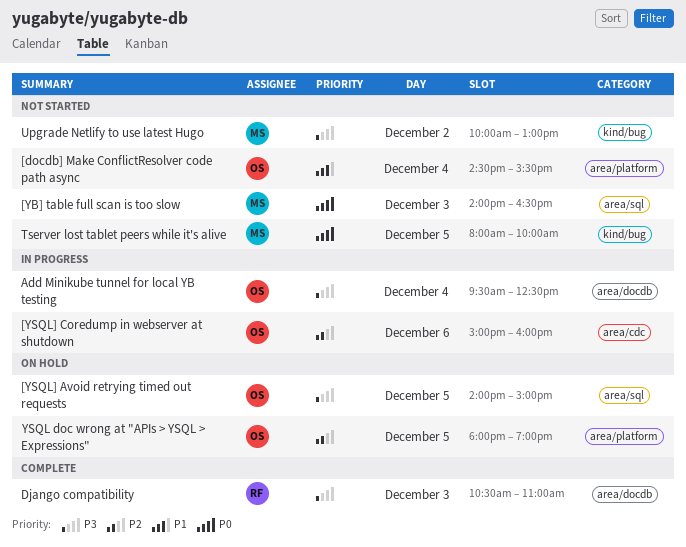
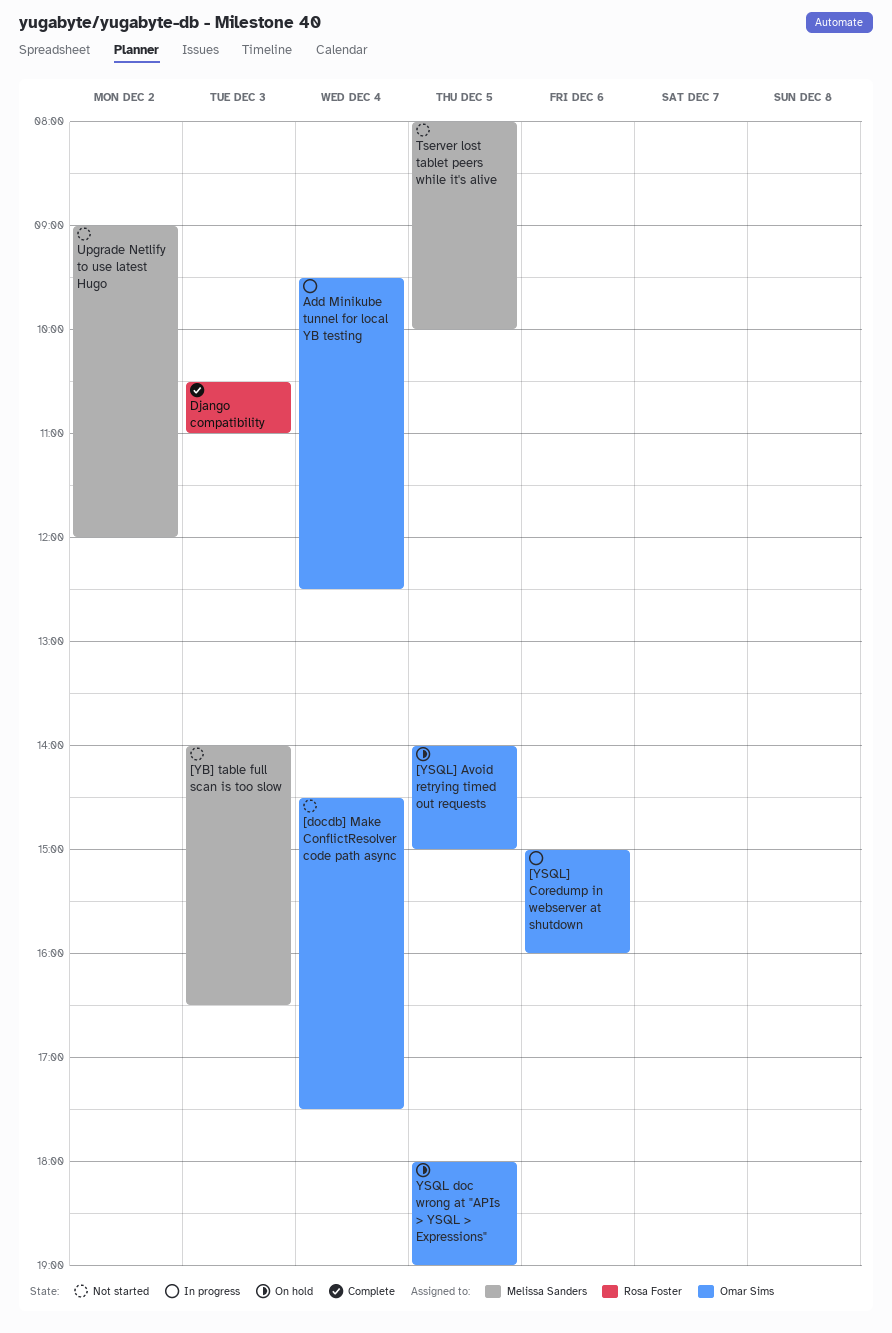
[docdb] Make ConflictResolver code path async, ends: 15:30 -> 17:30
Upgrade Netlify to use latest Hugo, begins: 10:00 -> 09:00
Upgrade Netlify to use latest Hugo, ends: 13:00 -> 12:00

